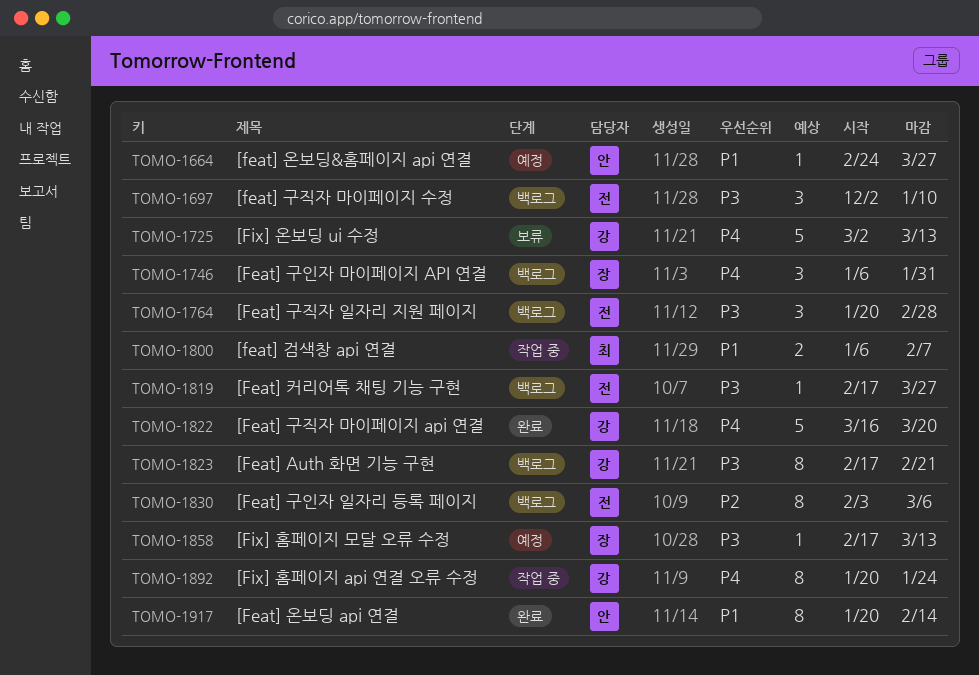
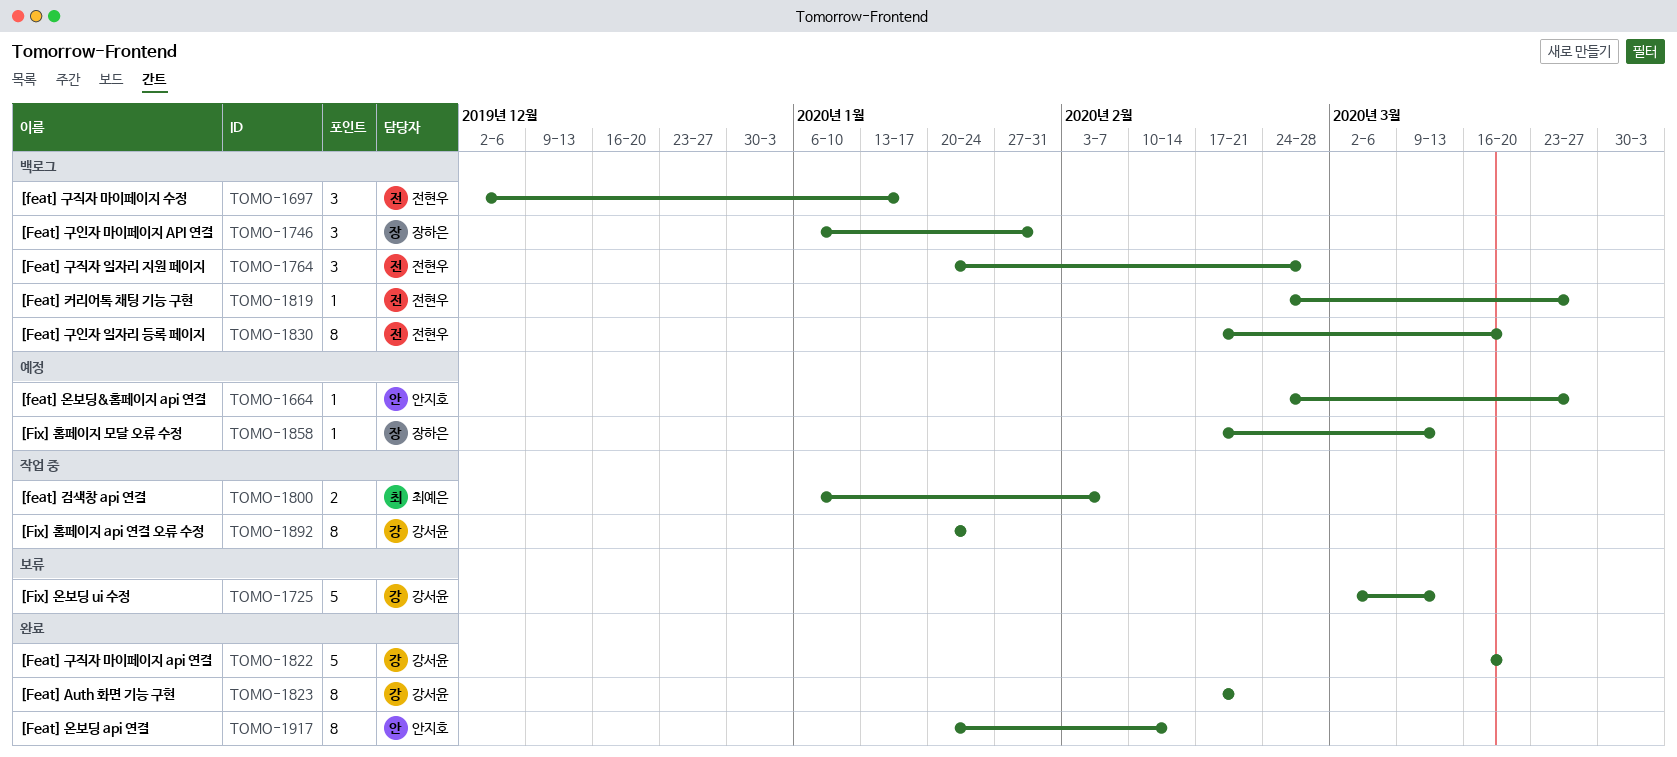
TOMO-1697, due: Jan 10 -> Jan 17
TOMO-1819, start: Feb 17 -> Feb 24
TOMO-1823, status: 백로그 -> 완료
TOMO-1830, start: Feb 3 -> Feb 17
TOMO-1830, due: Mar 6 -> Mar 20

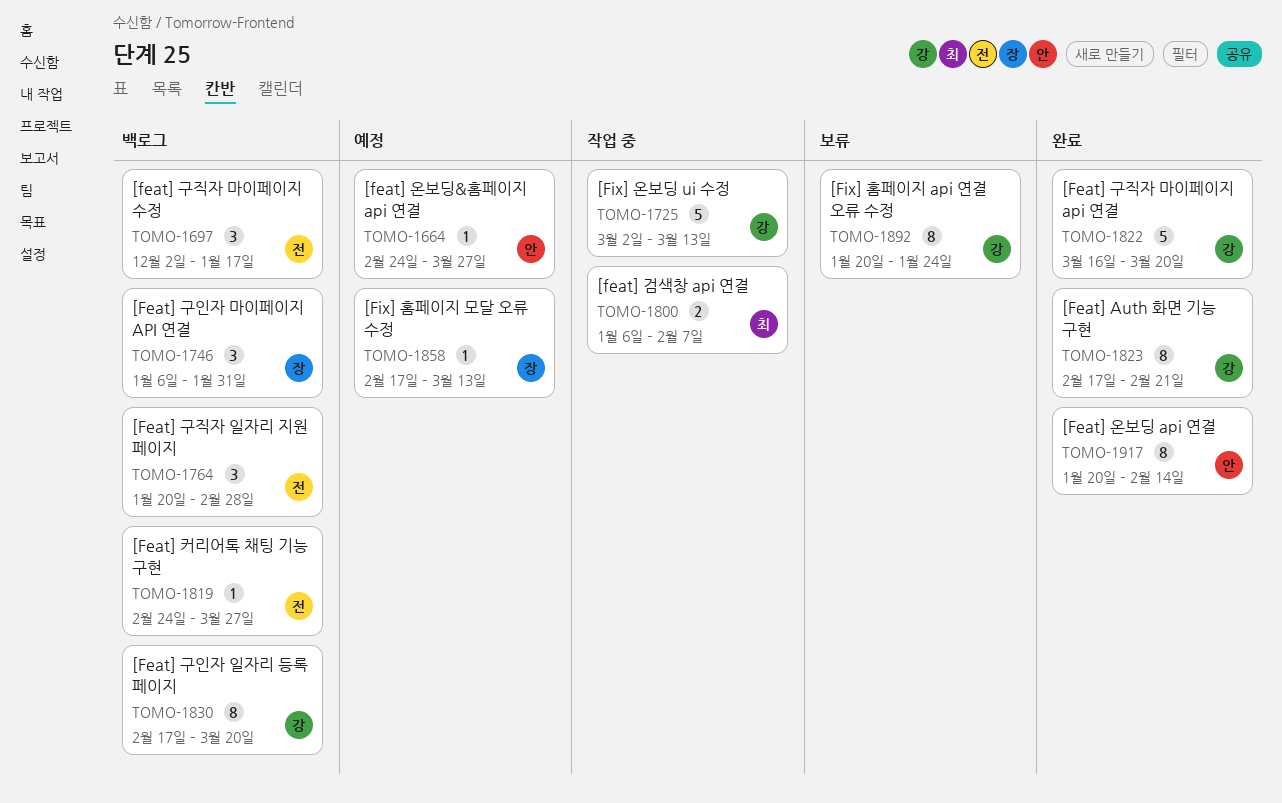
TOMO-1725, status: 보류 -> 작업 중
TOMO-1830, owner: 전현우 -> 강서윤
TOMO-1892, status: 작업 중 -> 보류

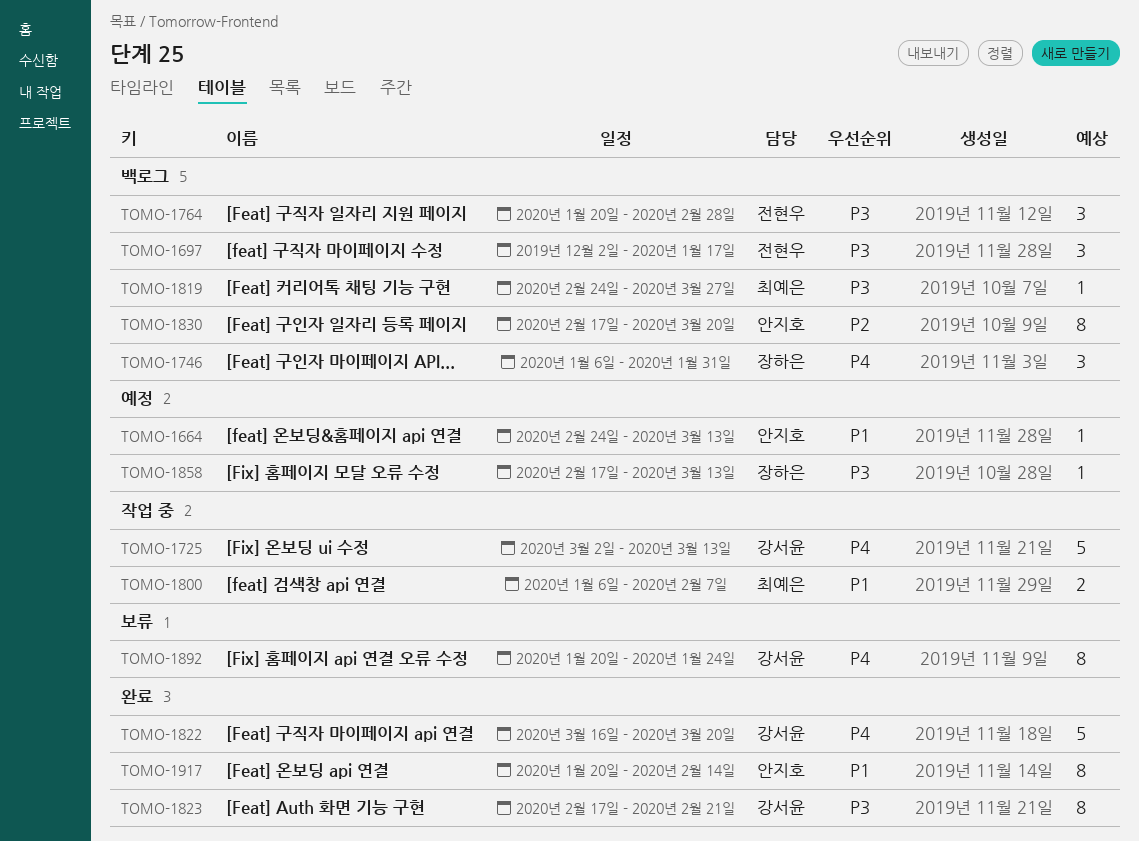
TOMO-1664, due: Mar 27 -> Mar 13
TOMO-1819, owner: 전현우 -> 최예은
TOMO-1830, owner: 강서윤 -> 안지호

